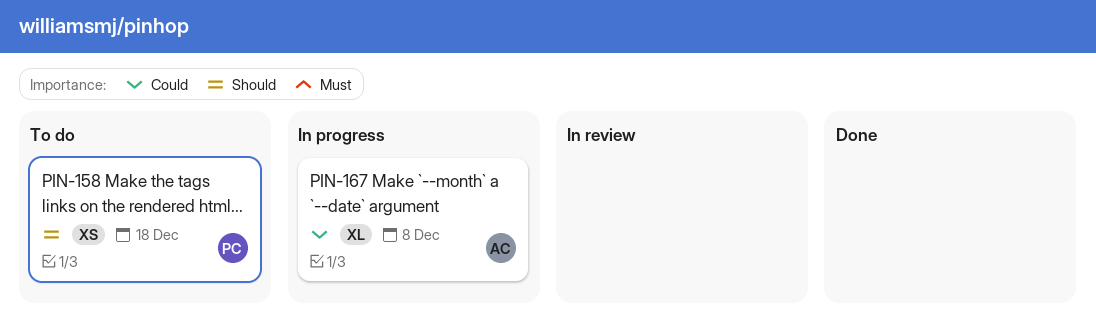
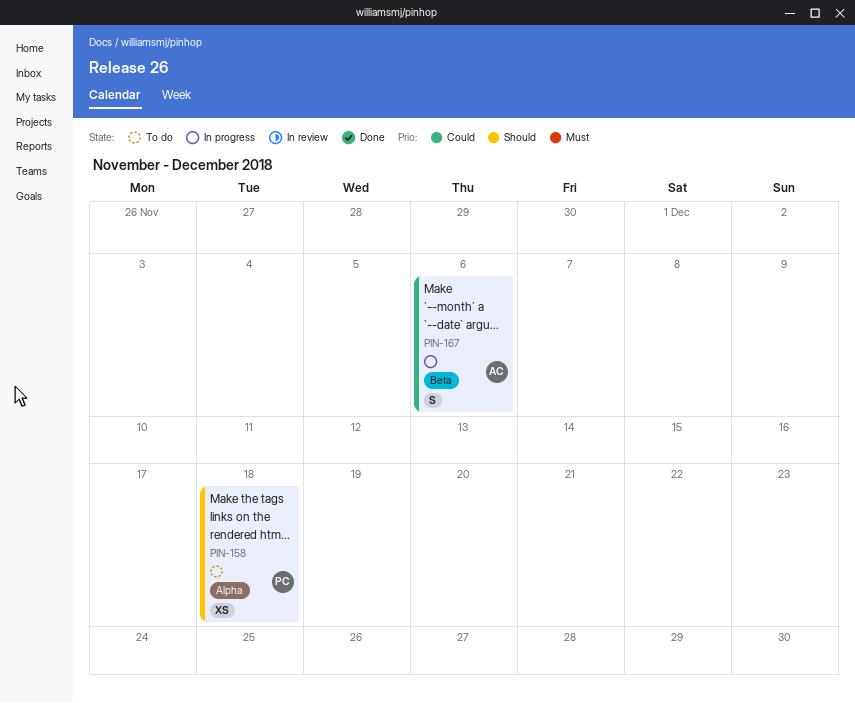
PIN-167, estimate: XL -> S
PIN-167, due: Dec 8 -> Dec 6

